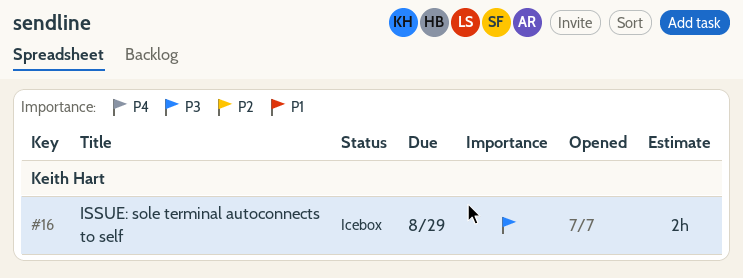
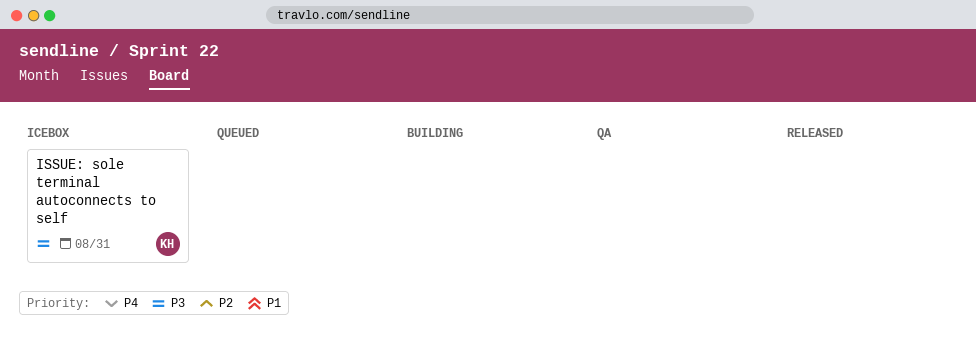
ISSUE: sole terminal autoconnects to self, due: Aug 29 -> Aug 31

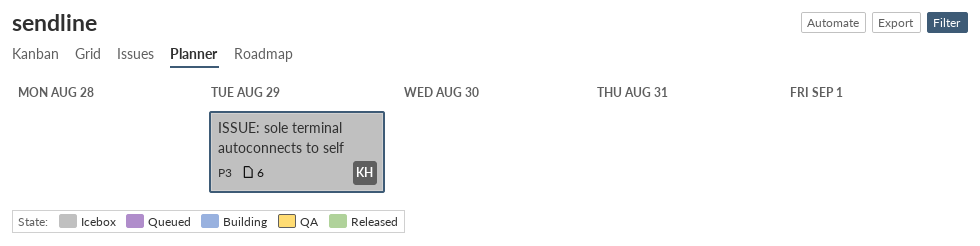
ISSUE: sole terminal autoconnects to self, due: Aug 31 -> Aug 29

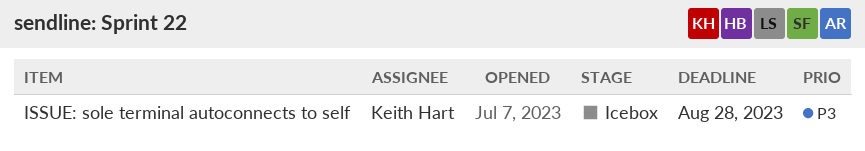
ISSUE: sole terminal autoconnects to self, due: Aug 29 -> Aug 28

